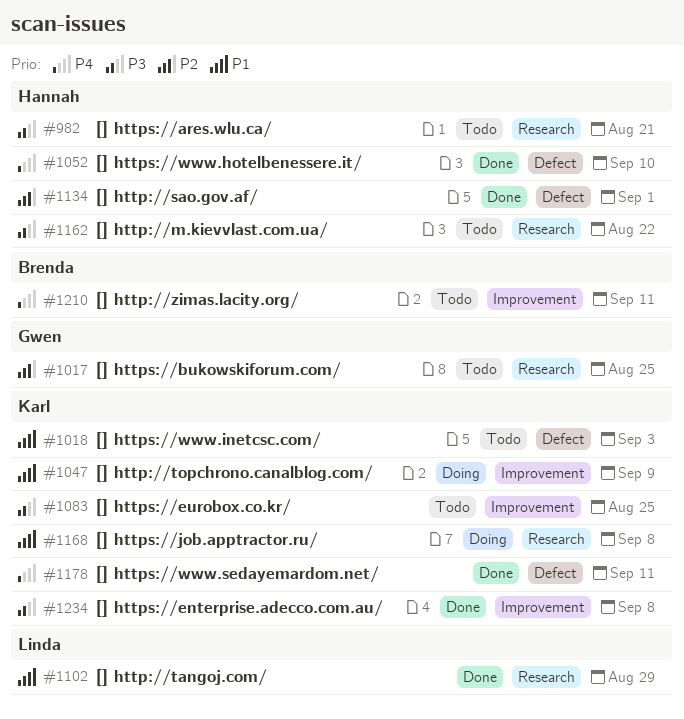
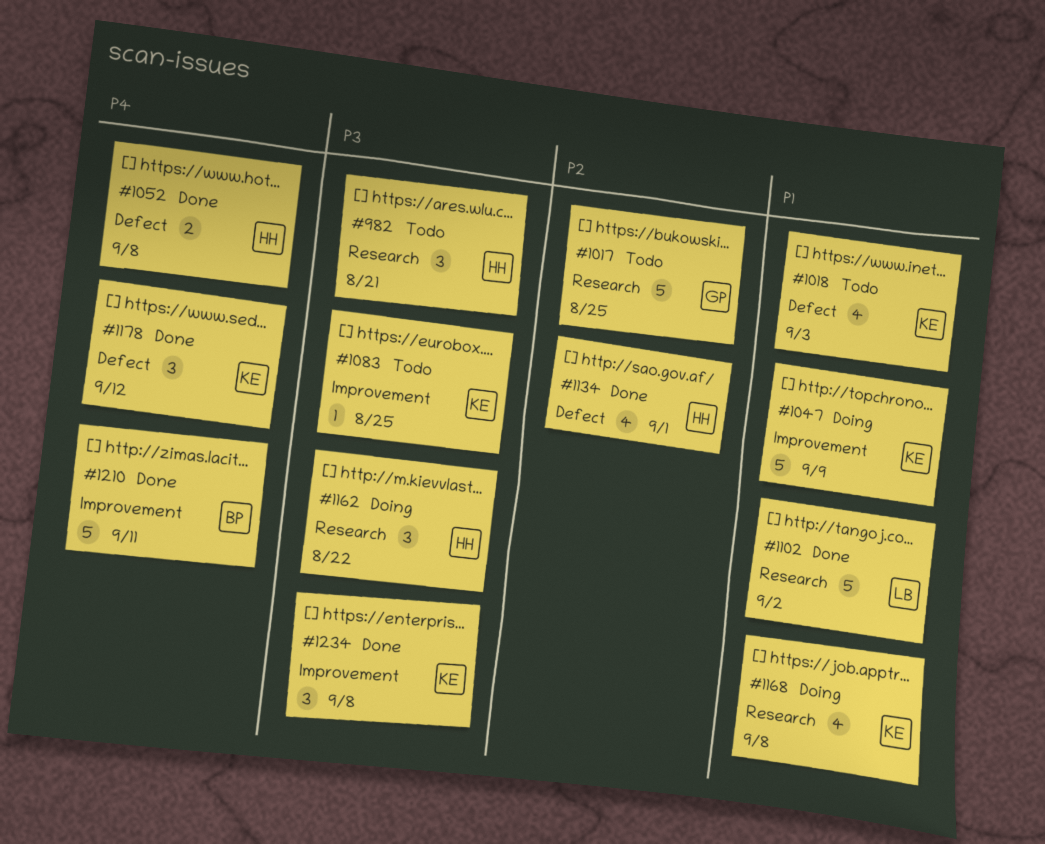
#1052, due: Sep 10 -> Sep 8
#1102, due: Aug 29 -> Sep 2
#1162, status: Todo -> Doing
#1178, due: Sep 11 -> Sep 12
#1210, status: Todo -> Done

